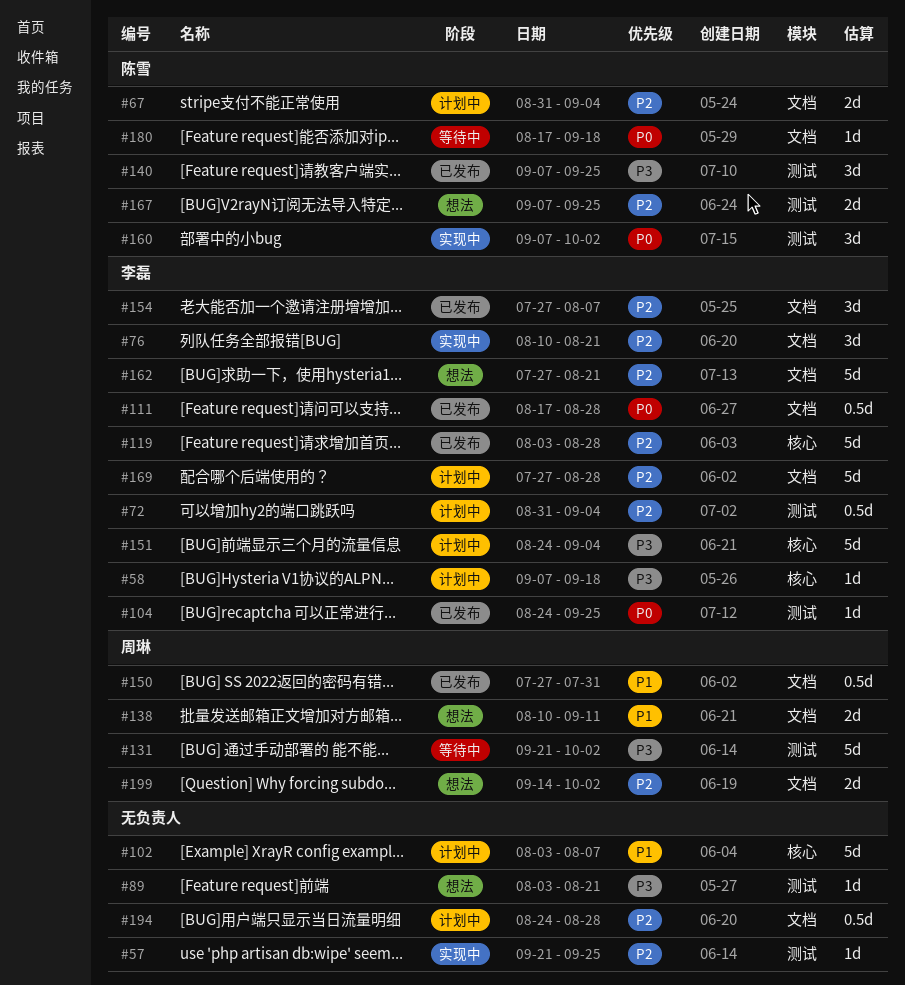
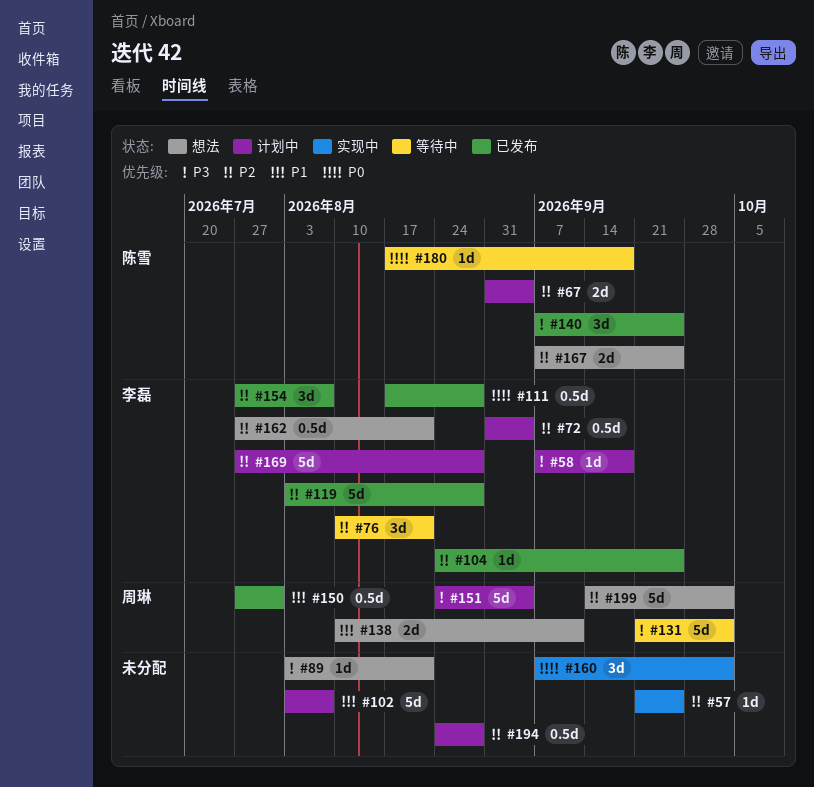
#76, status: 实现中 -> 等待中
#104, priority: P0 -> P2
#151, owner: 李磊 -> 周琳
#160, owner: 陈雪 -> none
#162, estimate: 5d -> 0.5d
#199, estimate: 2d -> 5d

